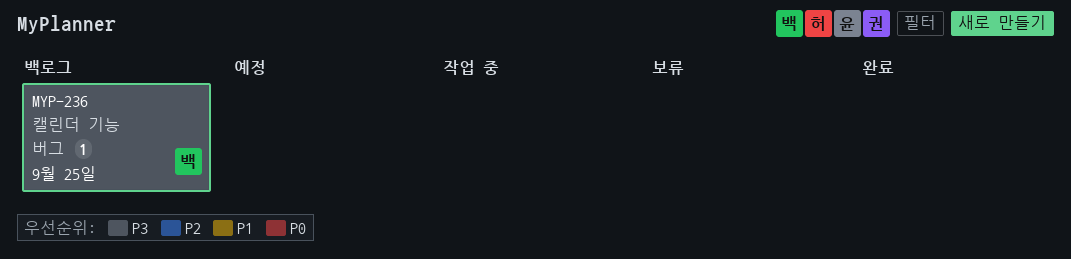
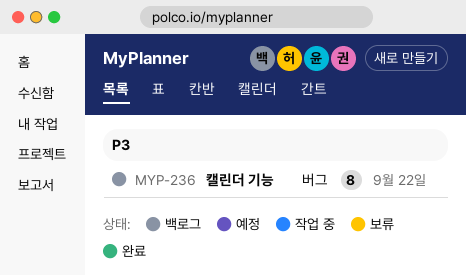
MYP-236, estimate: 1 -> 8
MYP-236, due: Sep 25 -> Sep 22

